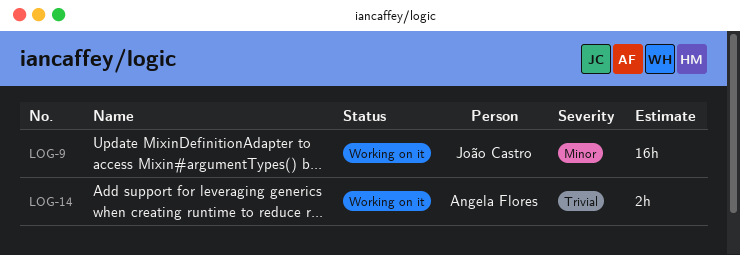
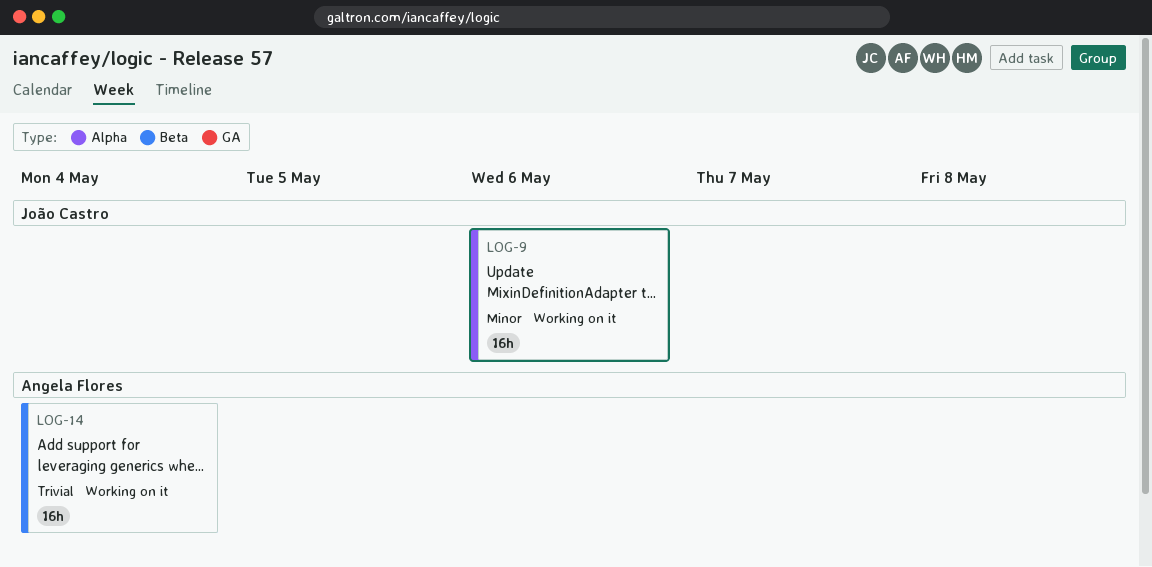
LOG-14, estimate: 2h -> 16h

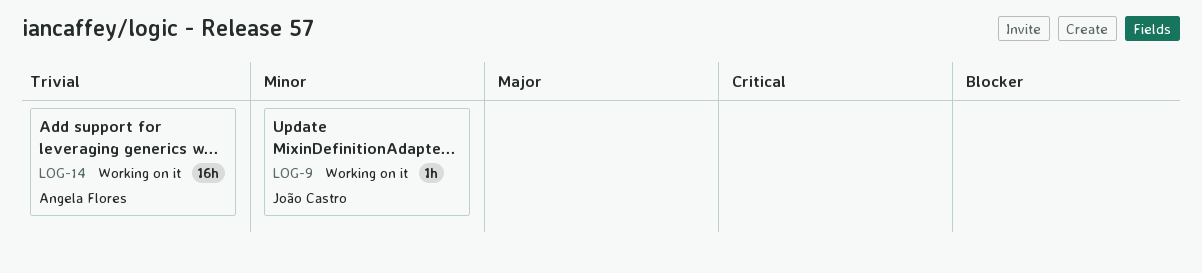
LOG-9, estimate: 16h -> 1h

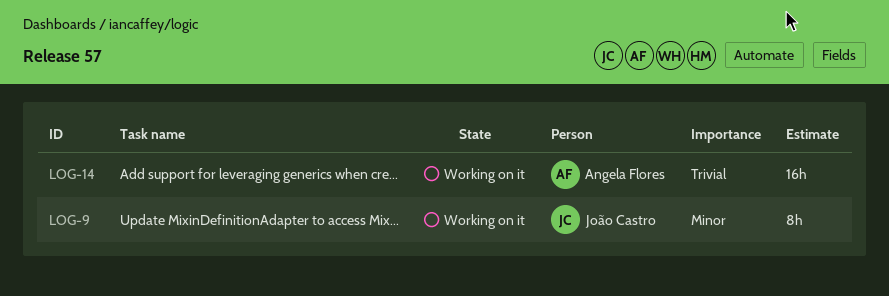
LOG-9, estimate: 1h -> 8h

